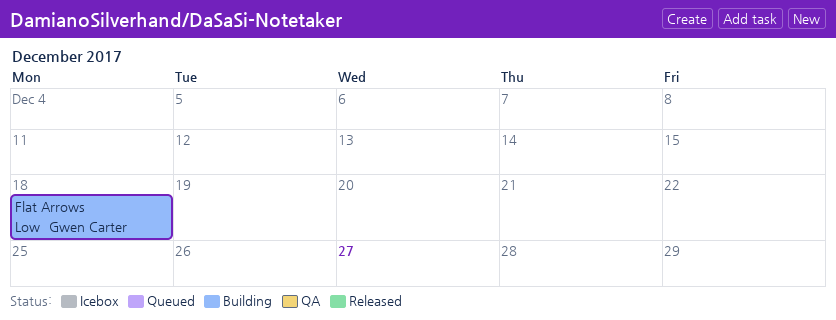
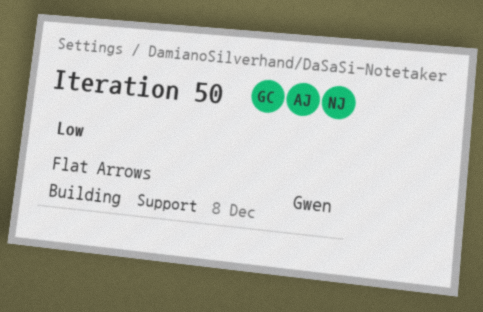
Flat Arrows, due: Dec 18 -> Dec 8

